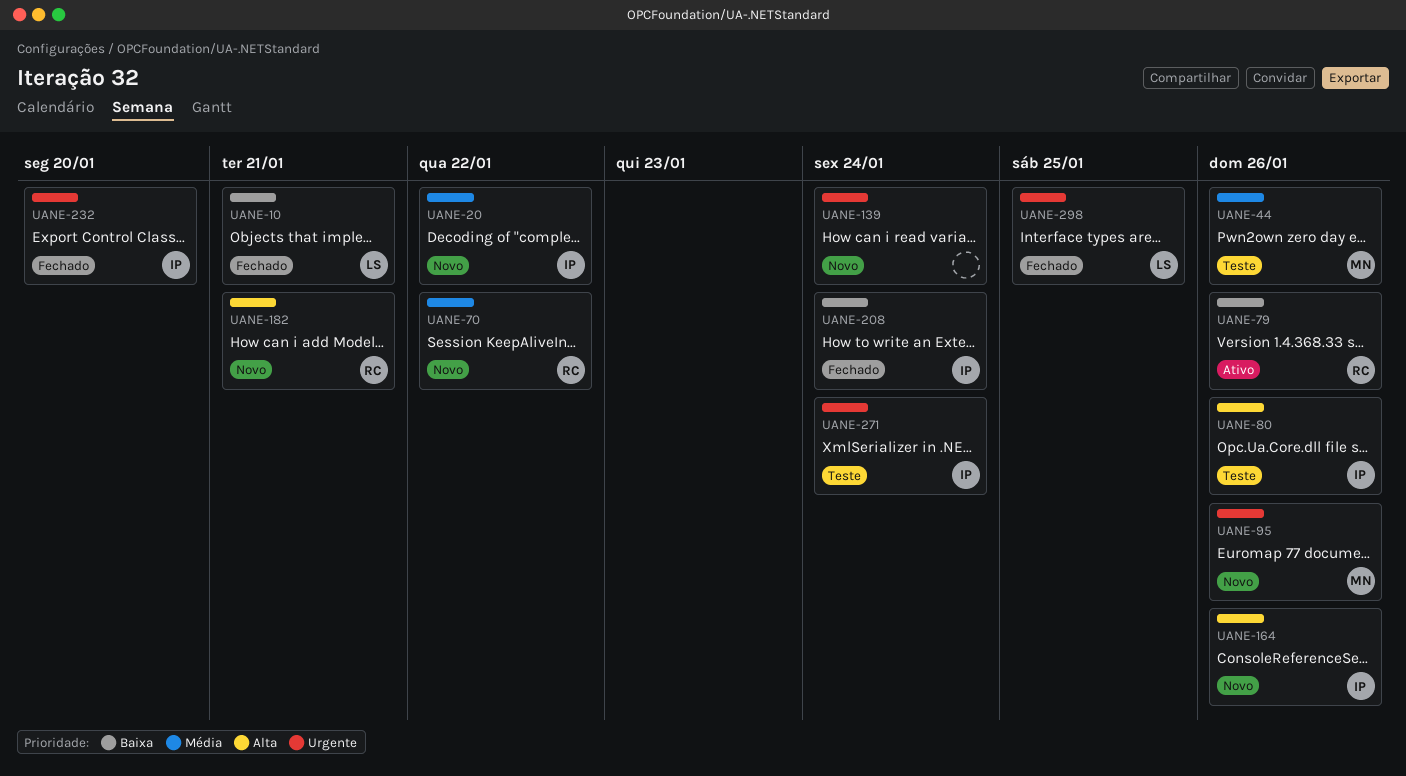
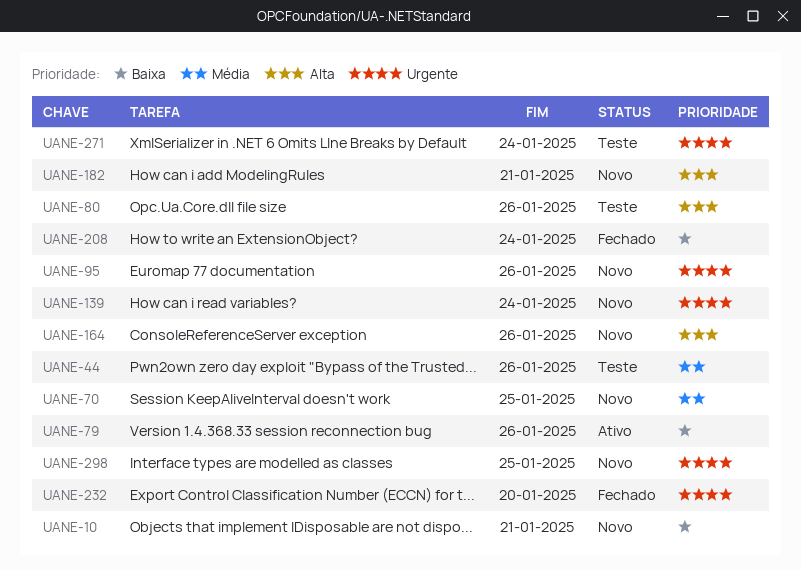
UANE-10, status: Fechado -> Novo
UANE-20: present -> none
UANE-70, due: Jan 22 -> Jan 25
UANE-298, status: Fechado -> Novo

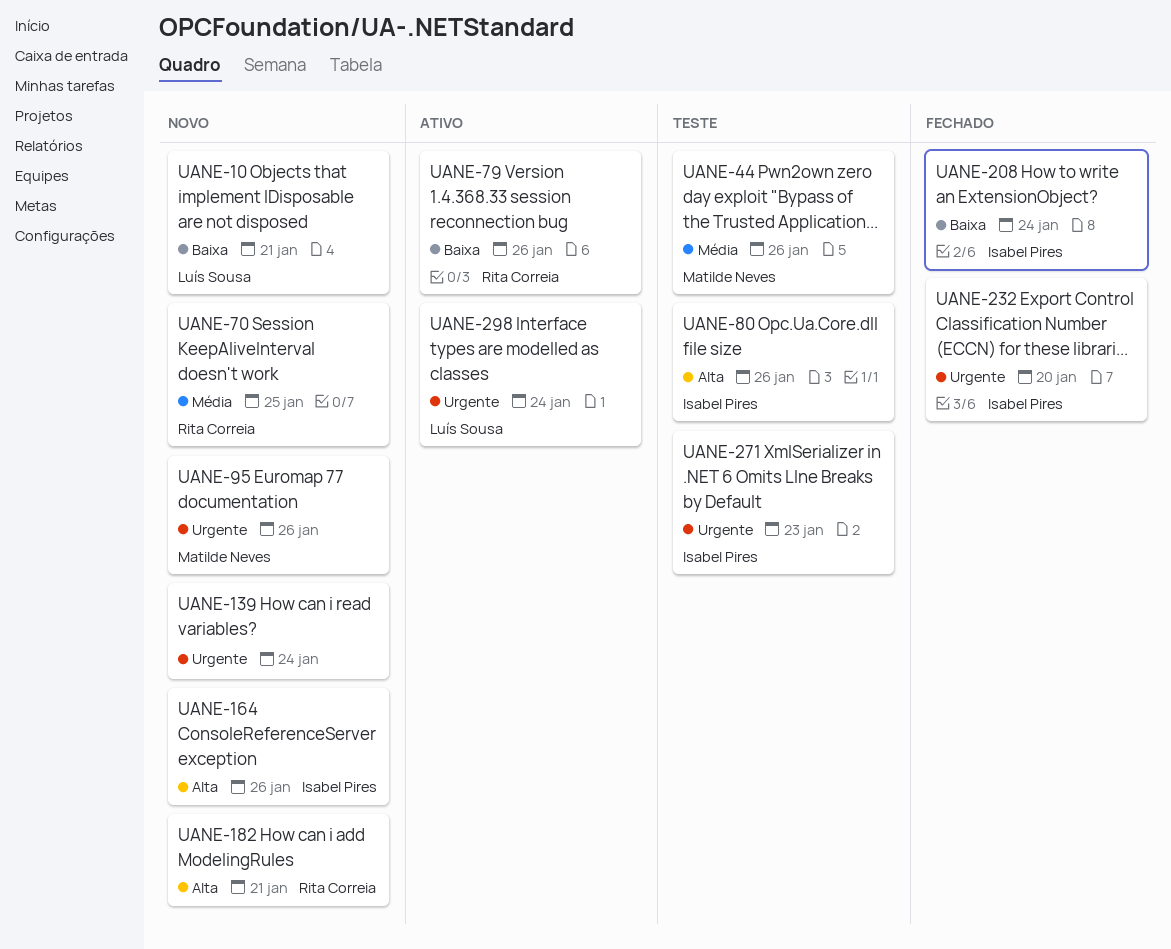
UANE-271, due: Jan 24 -> Jan 23
UANE-298, status: Novo -> Ativo
UANE-298, due: Jan 25 -> Jan 24

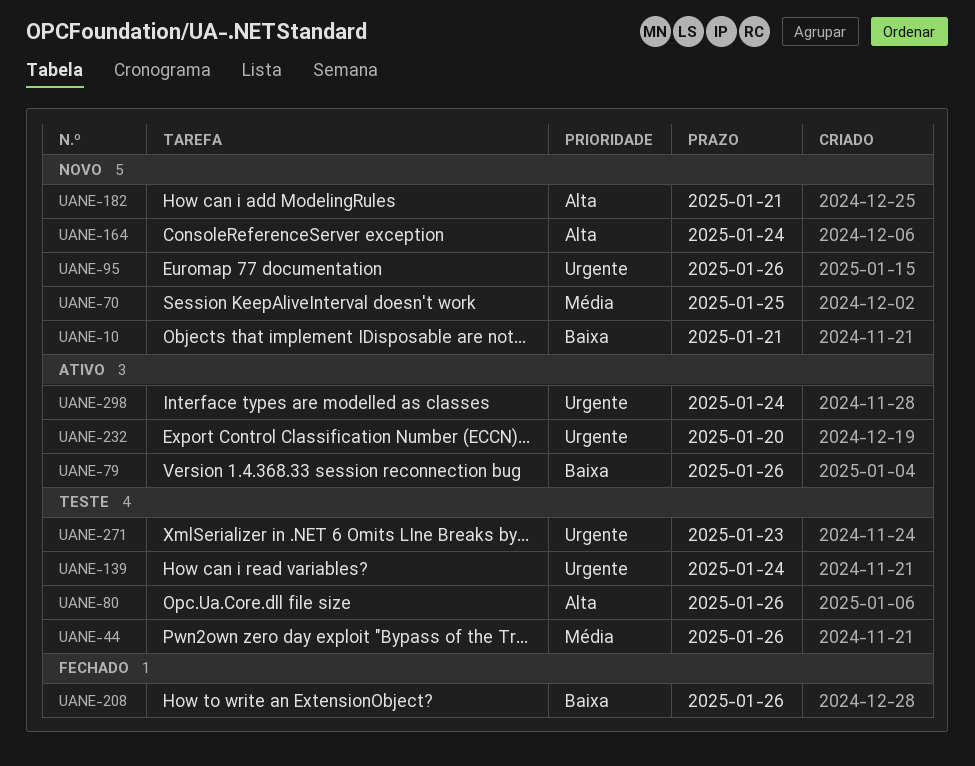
UANE-139, status: Novo -> Teste
UANE-164, due: Jan 26 -> Jan 24
UANE-208, due: Jan 24 -> Jan 26
UANE-232, status: Fechado -> Ativo

